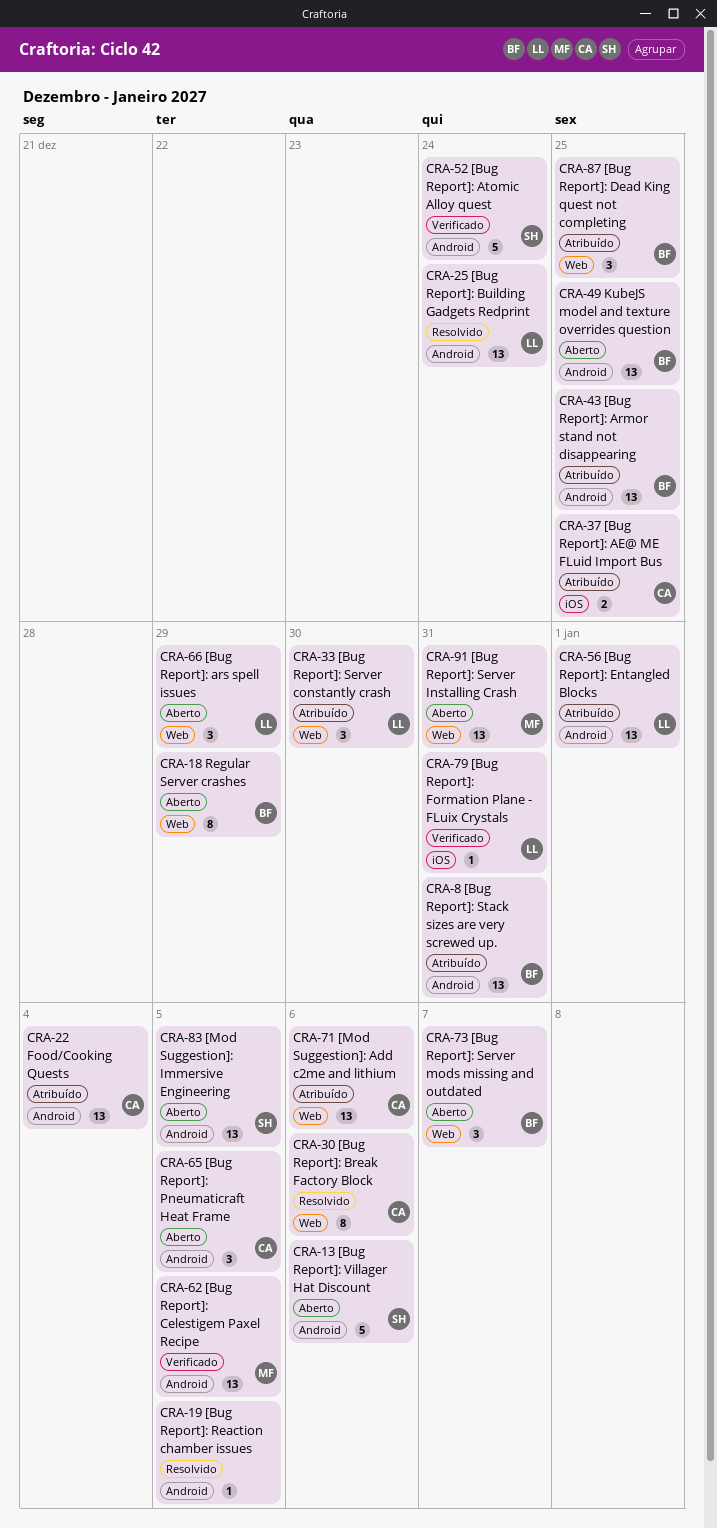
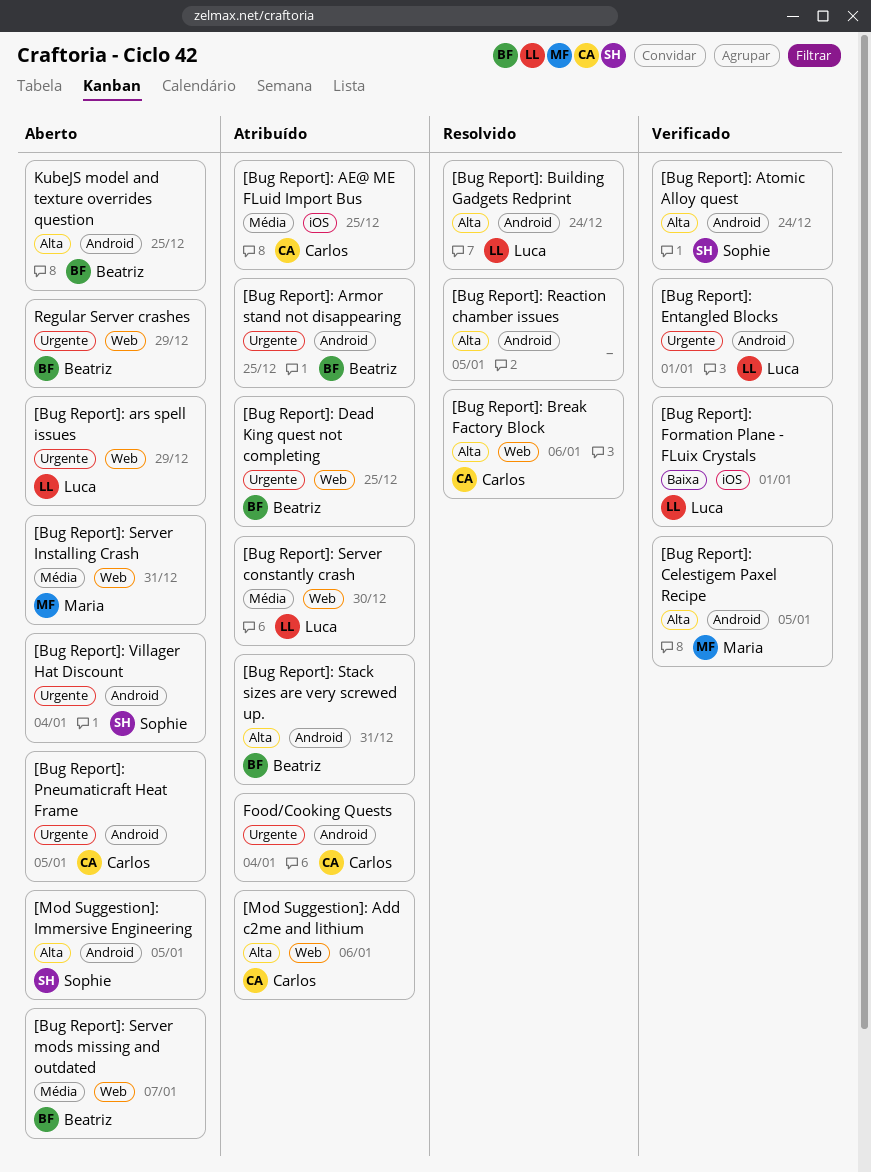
[Bug Report]: Entangled Blocks, status: Atribuído -> Verificado
[Bug Report]: Formation Plane - FLuix Crystals, due: Dec 31 -> Jan 1
[Bug Report]: Villager Hat Discount, due: Jan 6 -> Jan 4

